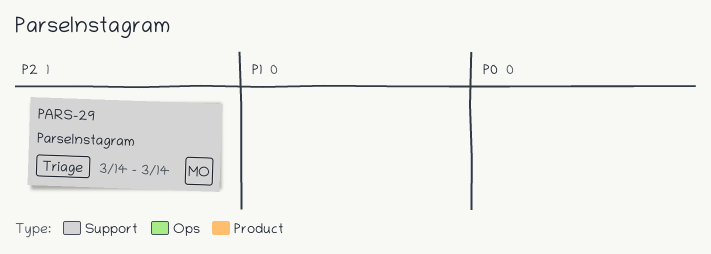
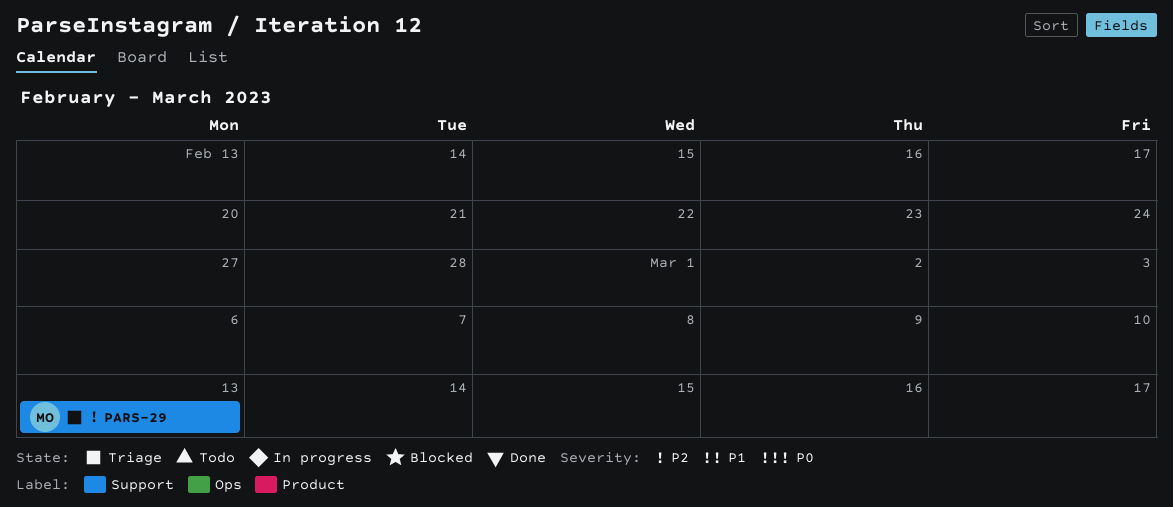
PARS-29, start: Mar 14 -> Mar 13
PARS-29, due: Mar 14 -> Mar 13

